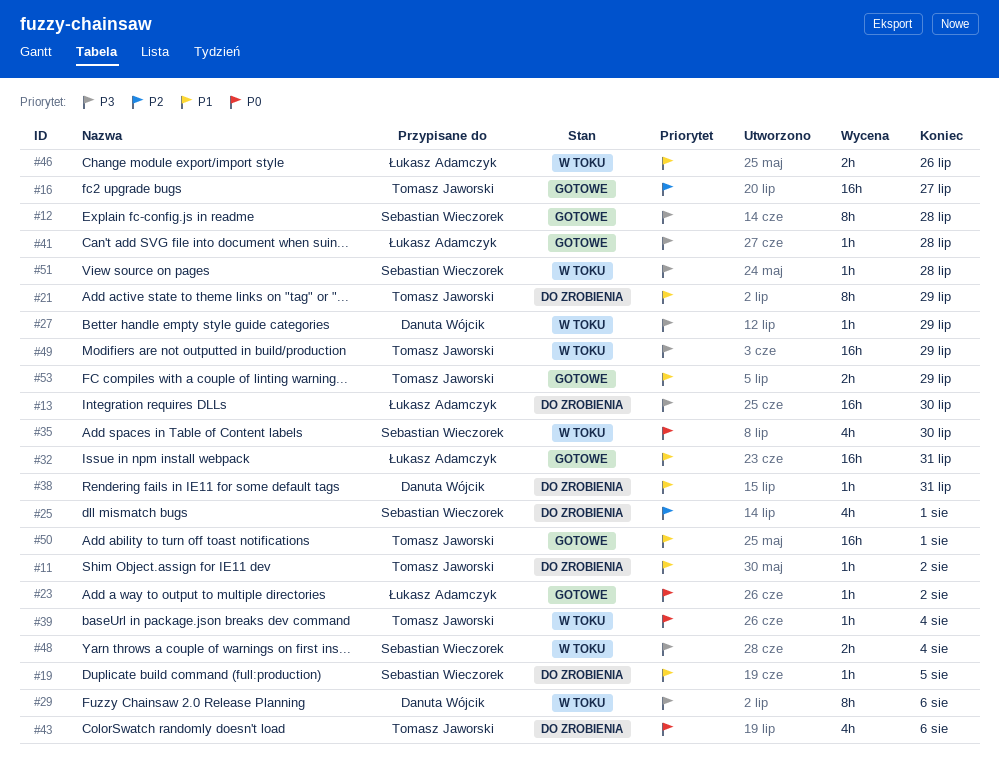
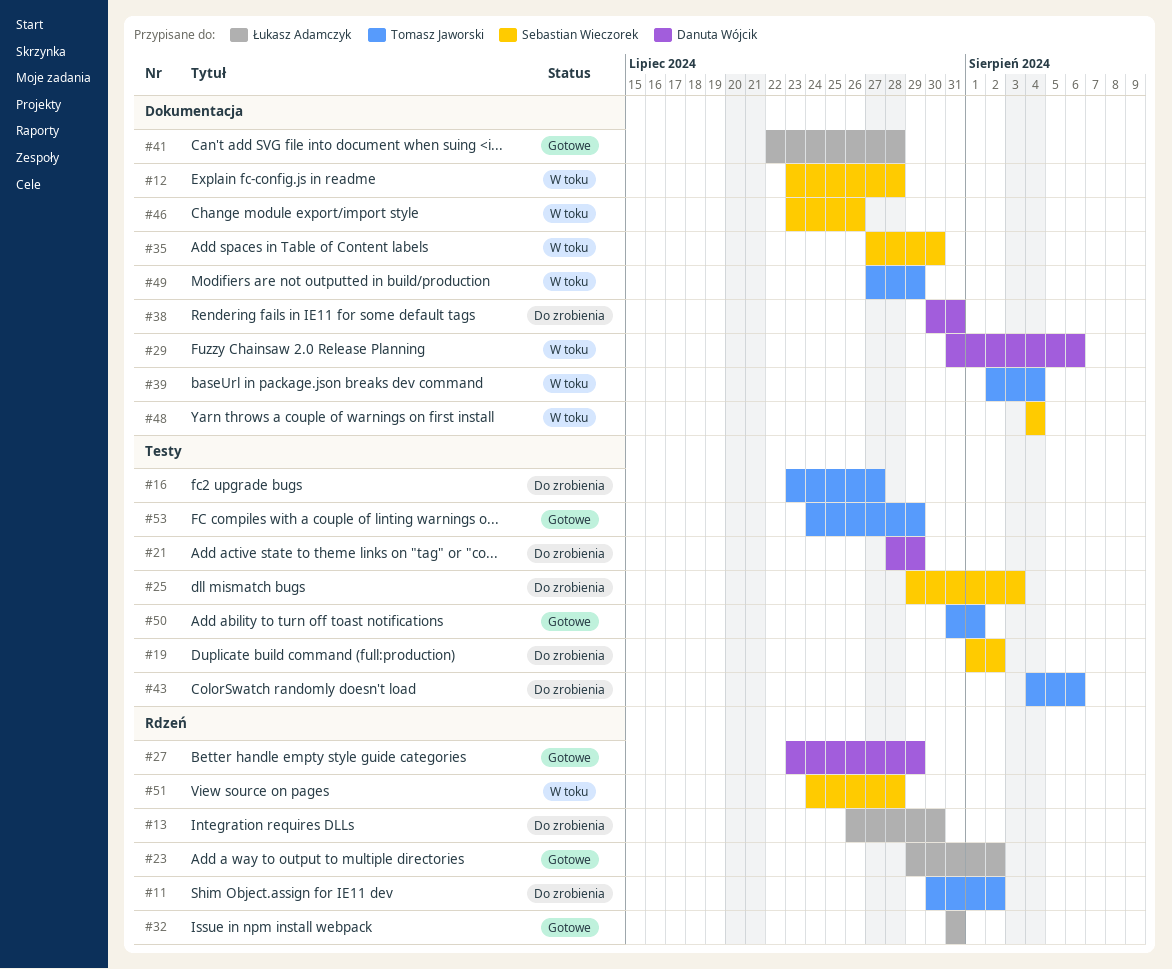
#12, status: Gotowe -> W toku
#16, status: Gotowe -> Do zrobienia
#19, due: Aug 5 -> Aug 2
#21, owner: Tomasz Jaworski -> Danuta Wójcik
#25, due: Aug 1 -> Aug 3
#27, status: W toku -> Gotowe
#46, owner: Łukasz Adamczyk -> Sebastian Wieczorek

